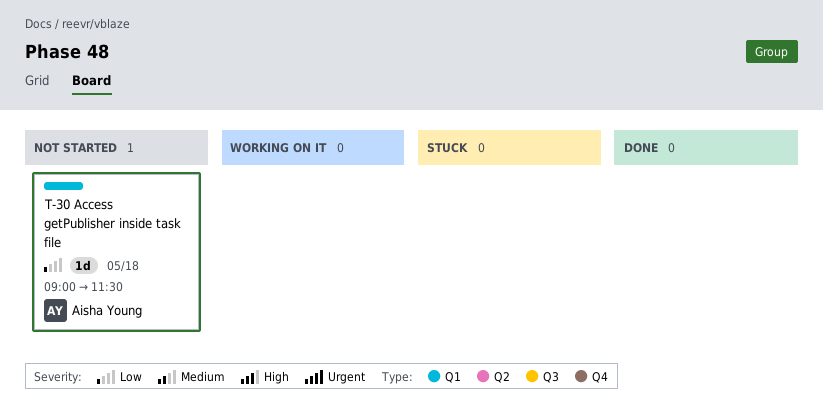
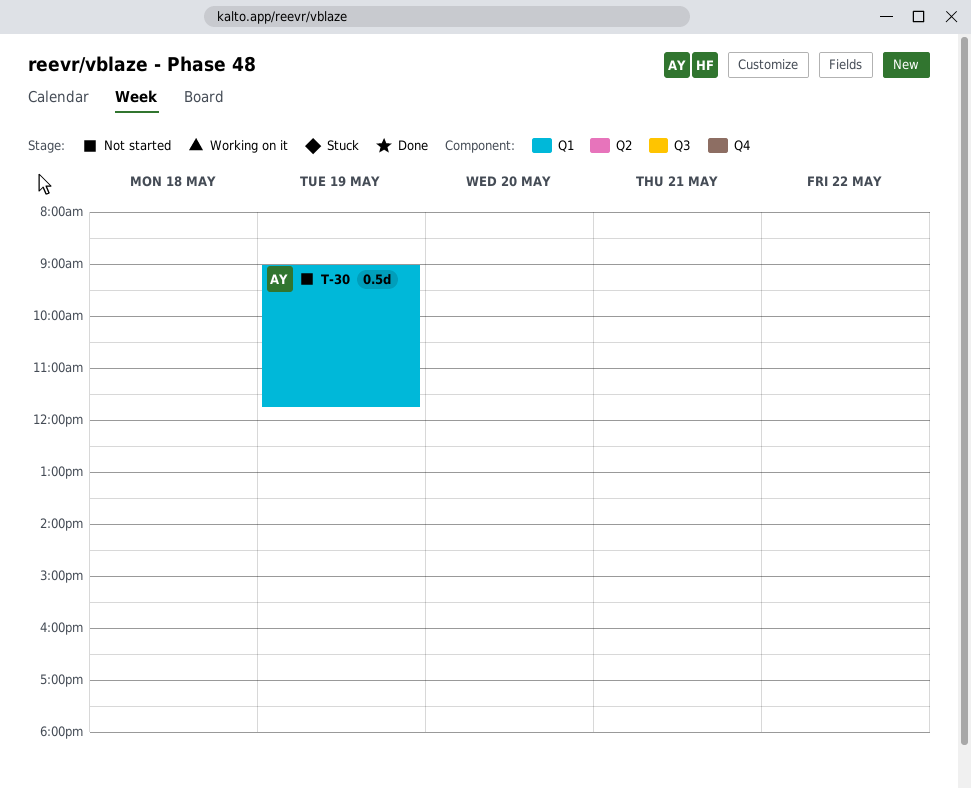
T-30, estimate: 1d -> 0.5d
T-30, day: May 18 -> May 19
T-30, ends: 11:30 -> 11:45

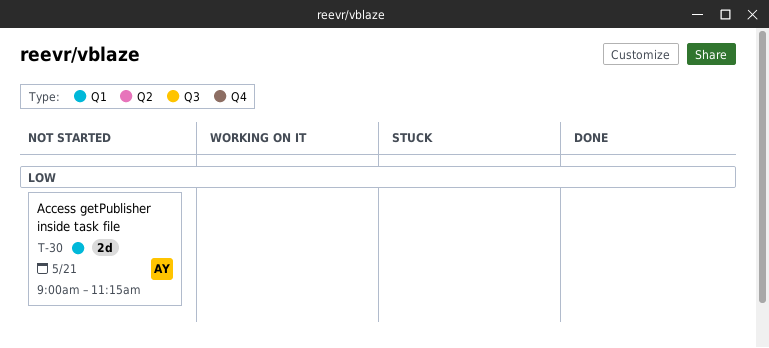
T-30, estimate: 0.5d -> 2d
T-30, day: May 19 -> May 21
T-30, ends: 11:45 -> 11:15

